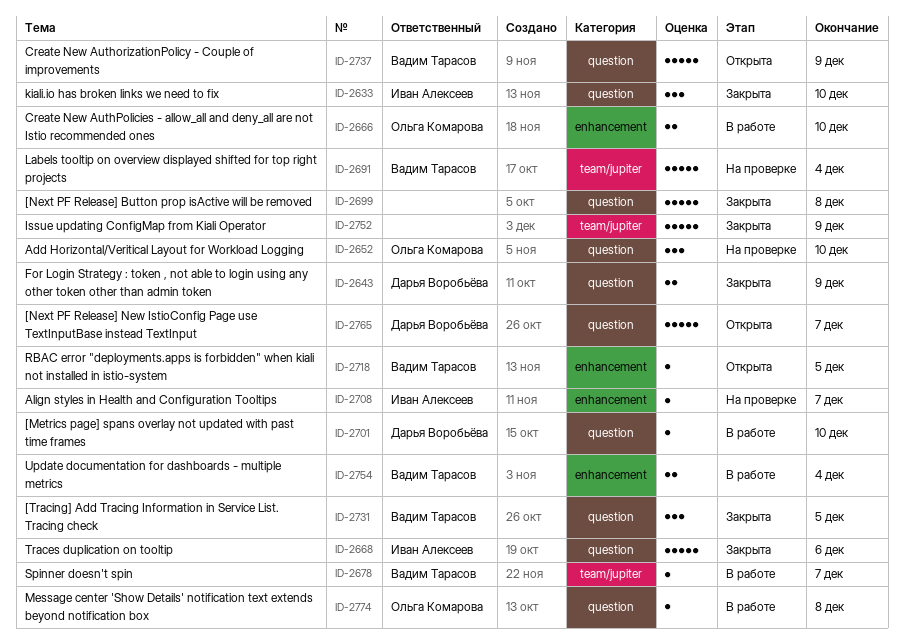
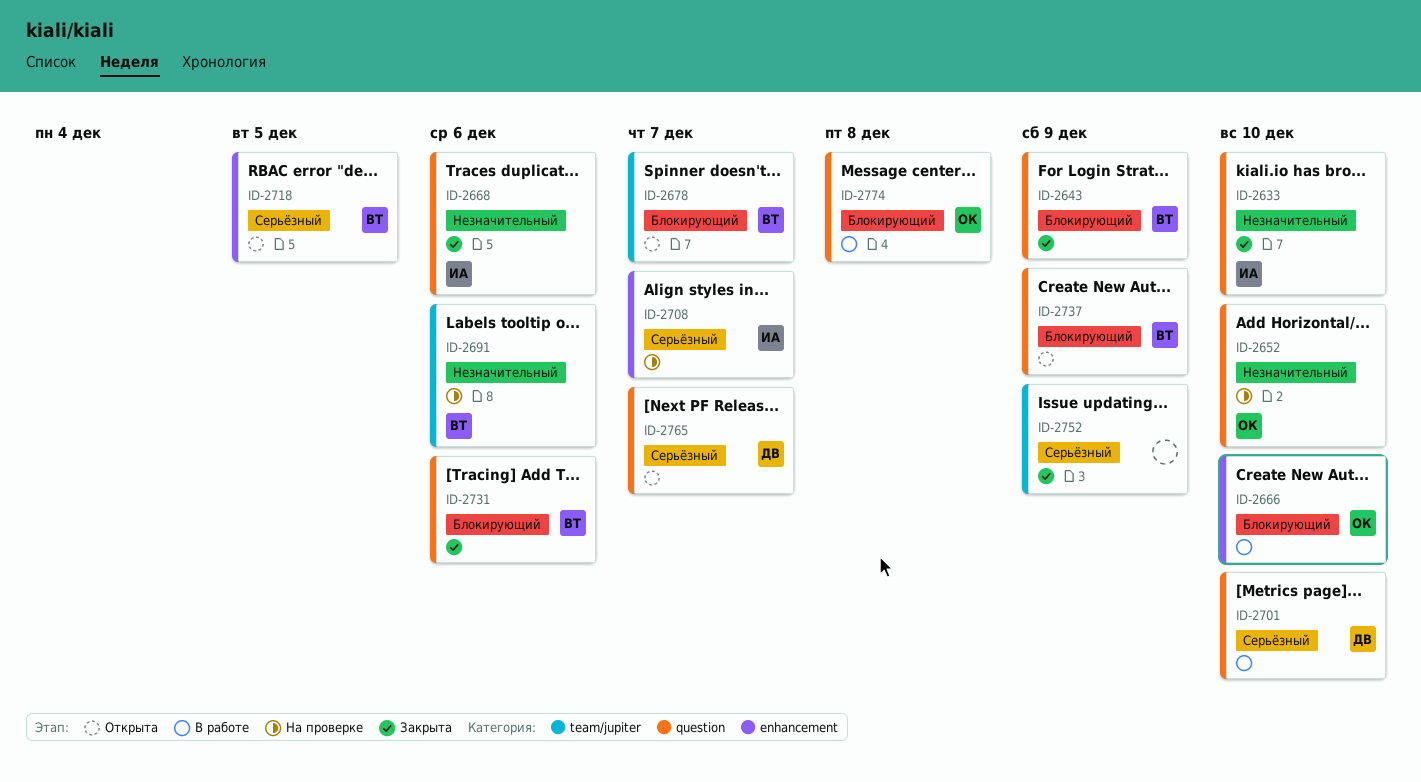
ID-2643, owner: Дарья Воробьёва -> Вадим Тарасов
ID-2678, status: В работе -> Открыта
ID-2691, due: Dec 4 -> Dec 6
ID-2699: present -> none
ID-2731, due: Dec 5 -> Dec 6
ID-2754: present -> none

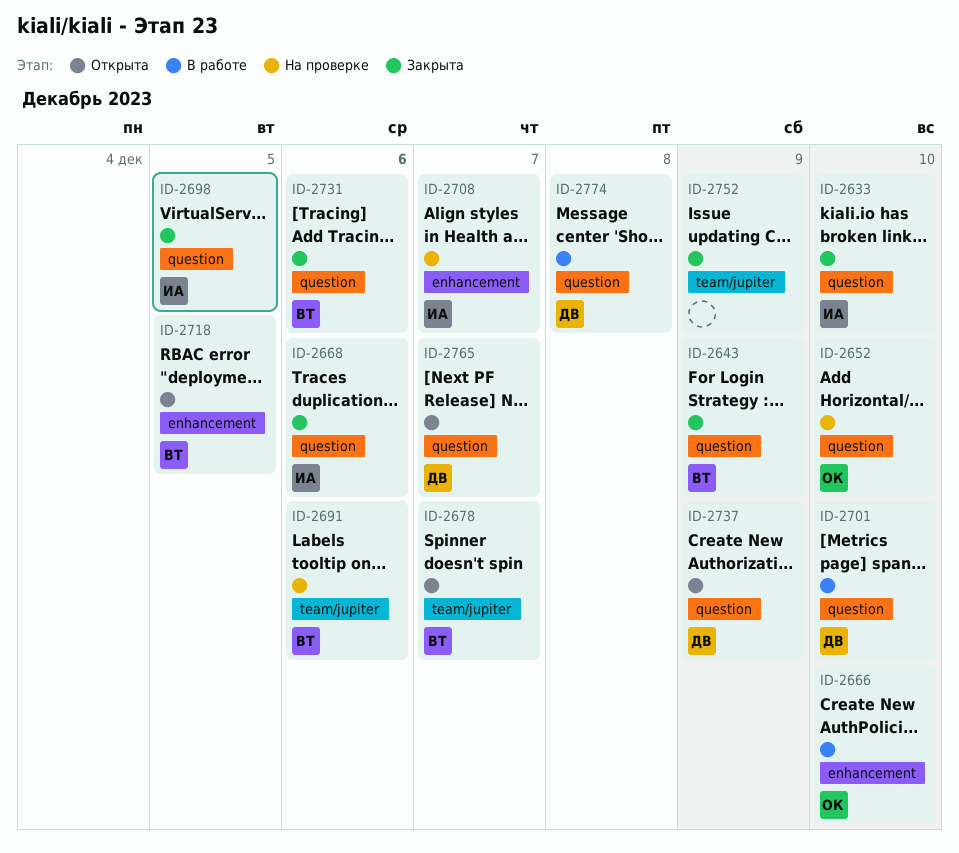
ID-2698: none -> present
ID-2737, owner: ВТ -> ДВ
ID-2774, owner: ОК -> ДВ

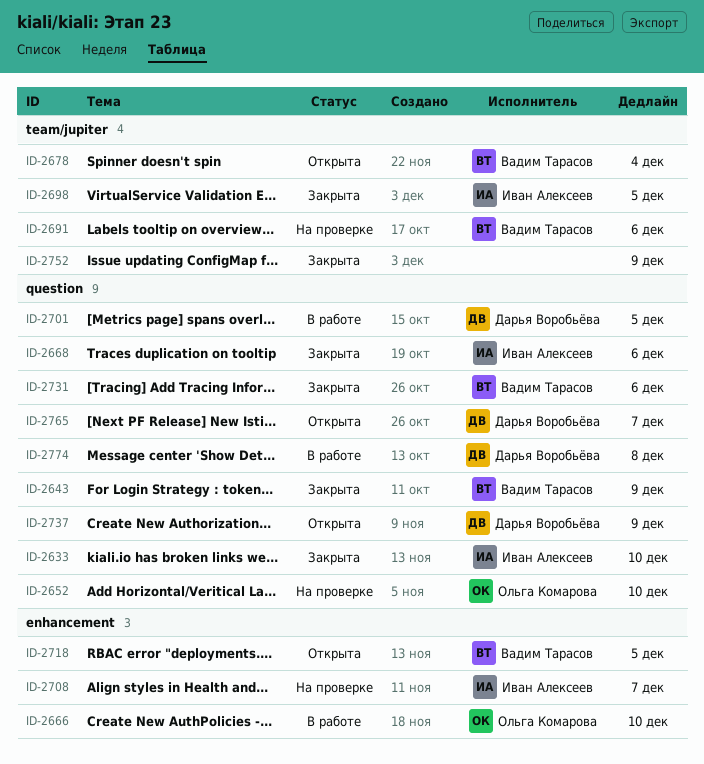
ID-2678, due: Dec 7 -> Dec 4
ID-2698, label: question -> team/jupiter
ID-2701, due: Dec 10 -> Dec 5

